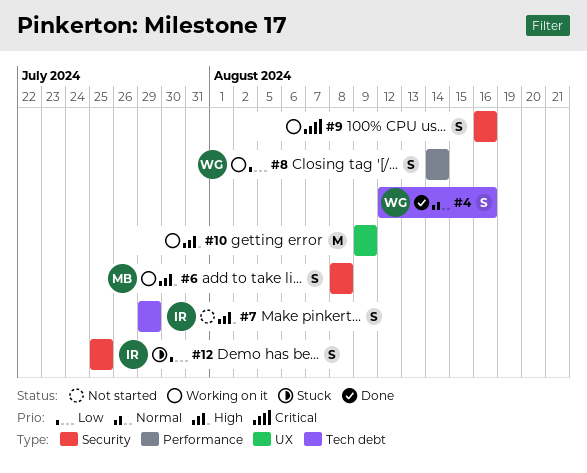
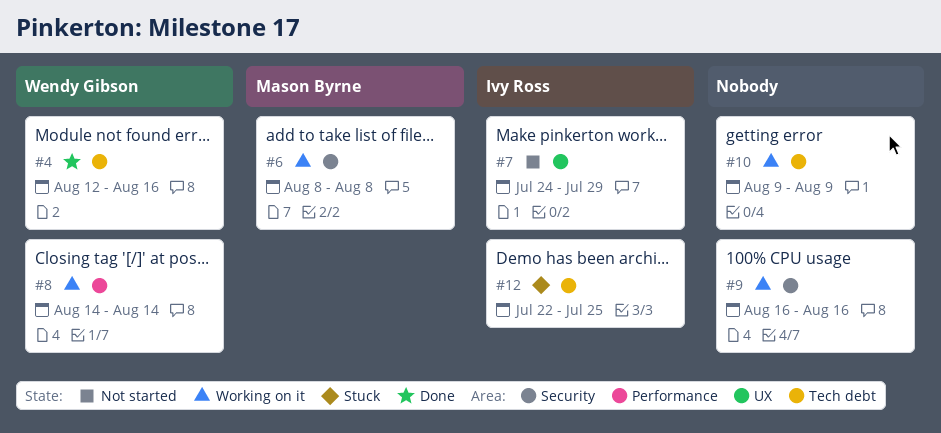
#7, label: Tech debt -> UX
#7, start: Jul 29 -> Jul 24
#10, label: UX -> Tech debt
#12, label: Security -> Tech debt
#12, start: Jul 25 -> Jul 22

